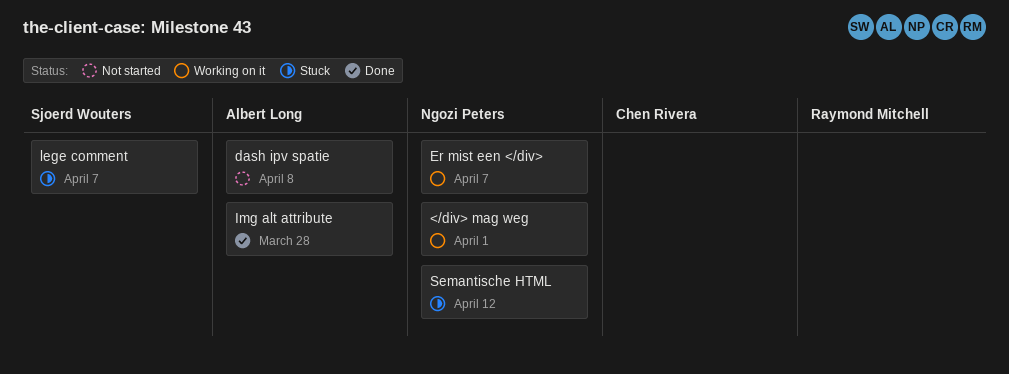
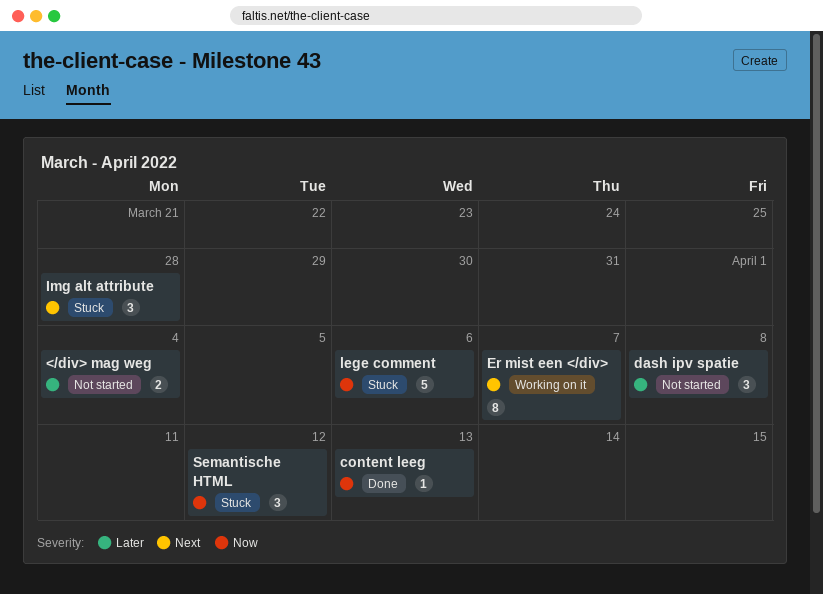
</div> mag weg, status: Working on it -> Not started
</div> mag weg, due: Apr 1 -> Apr 4
content leeg: none -> present
Img alt attribute, status: Done -> Stuck
lege comment, due: Apr 7 -> Apr 6

